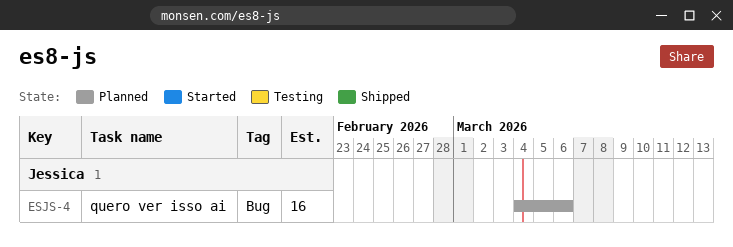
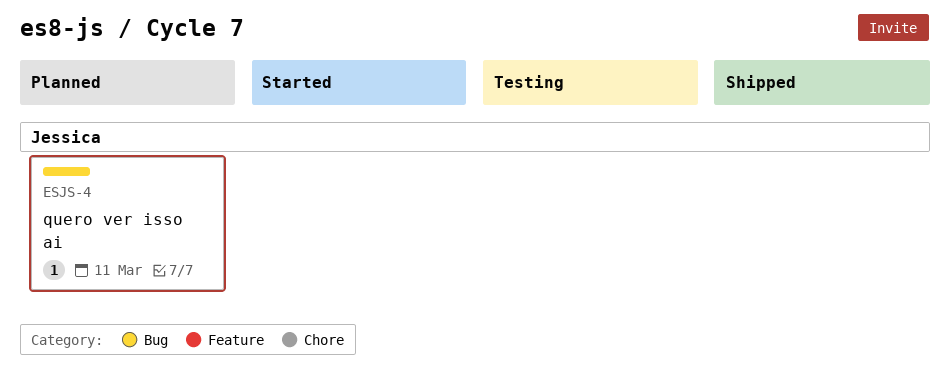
ESJS-4, estimate: 16 -> 1
ESJS-4, due: Mar 6 -> Mar 11

